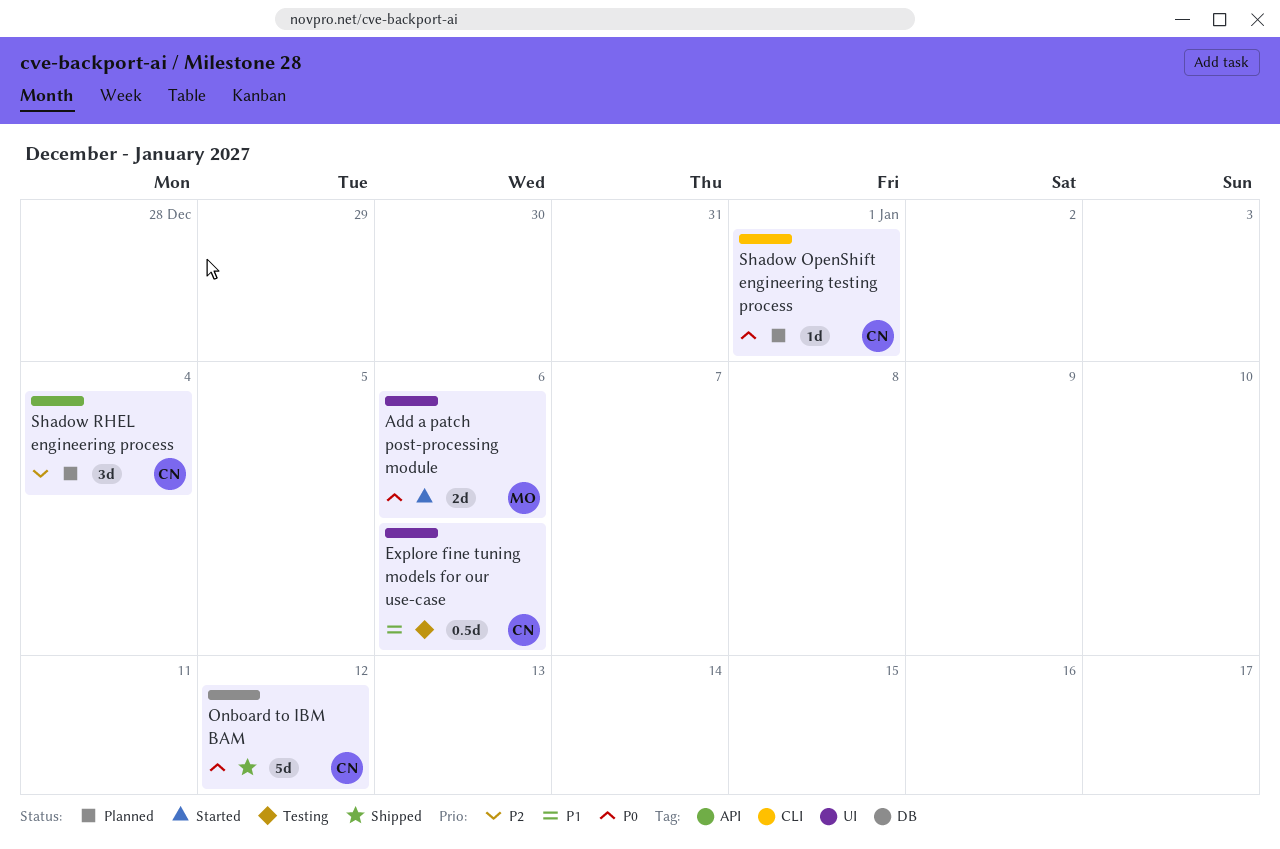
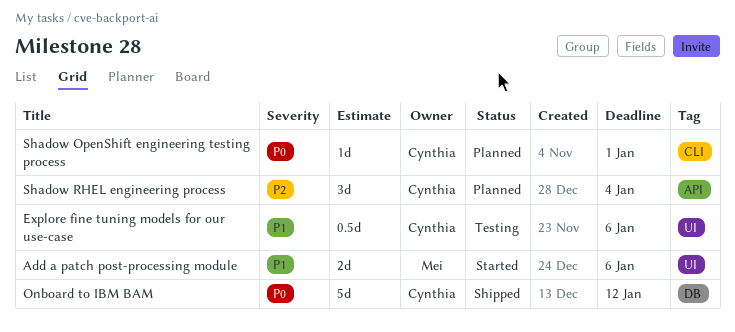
Add a patch post-processing module, priority: P0 -> P1

